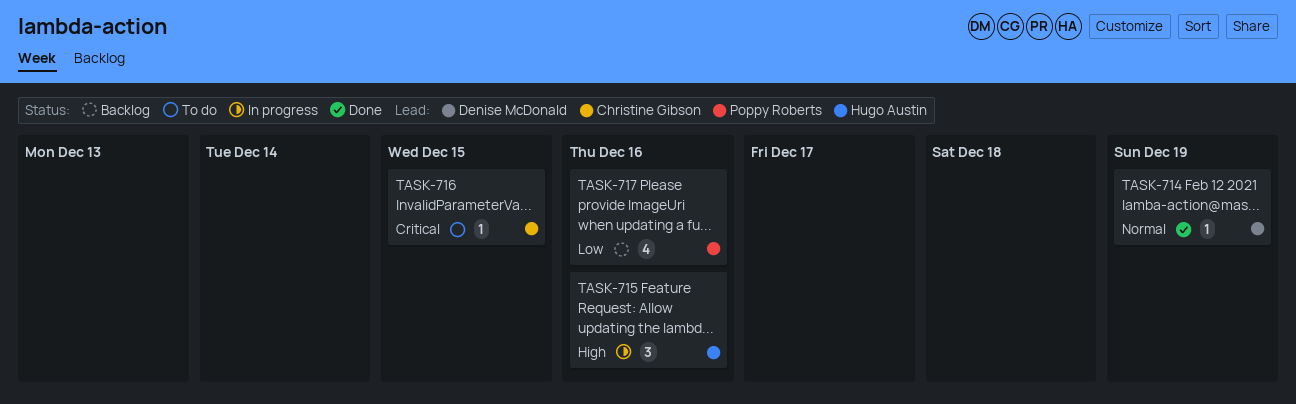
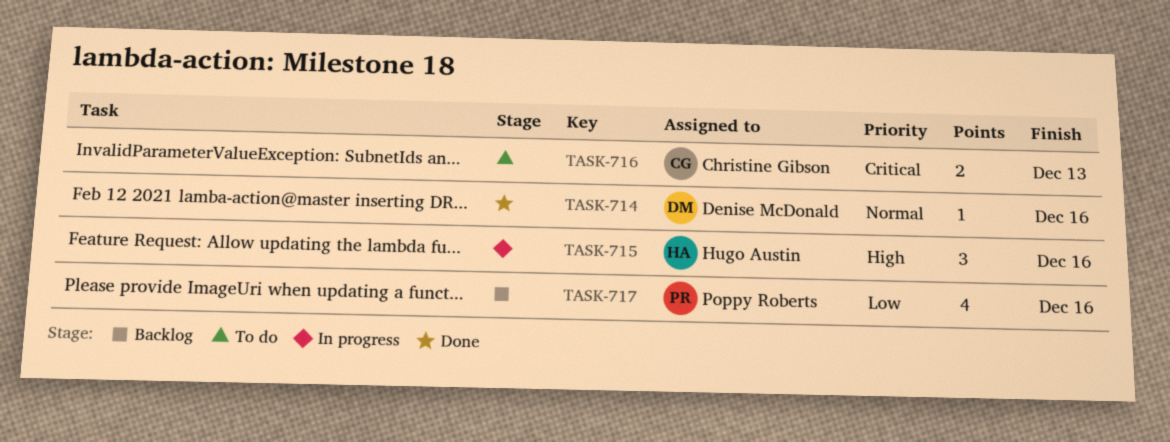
TASK-714, due: Dec 19 -> Dec 16
TASK-716, estimate: 1 -> 2
TASK-716, due: Dec 15 -> Dec 13

